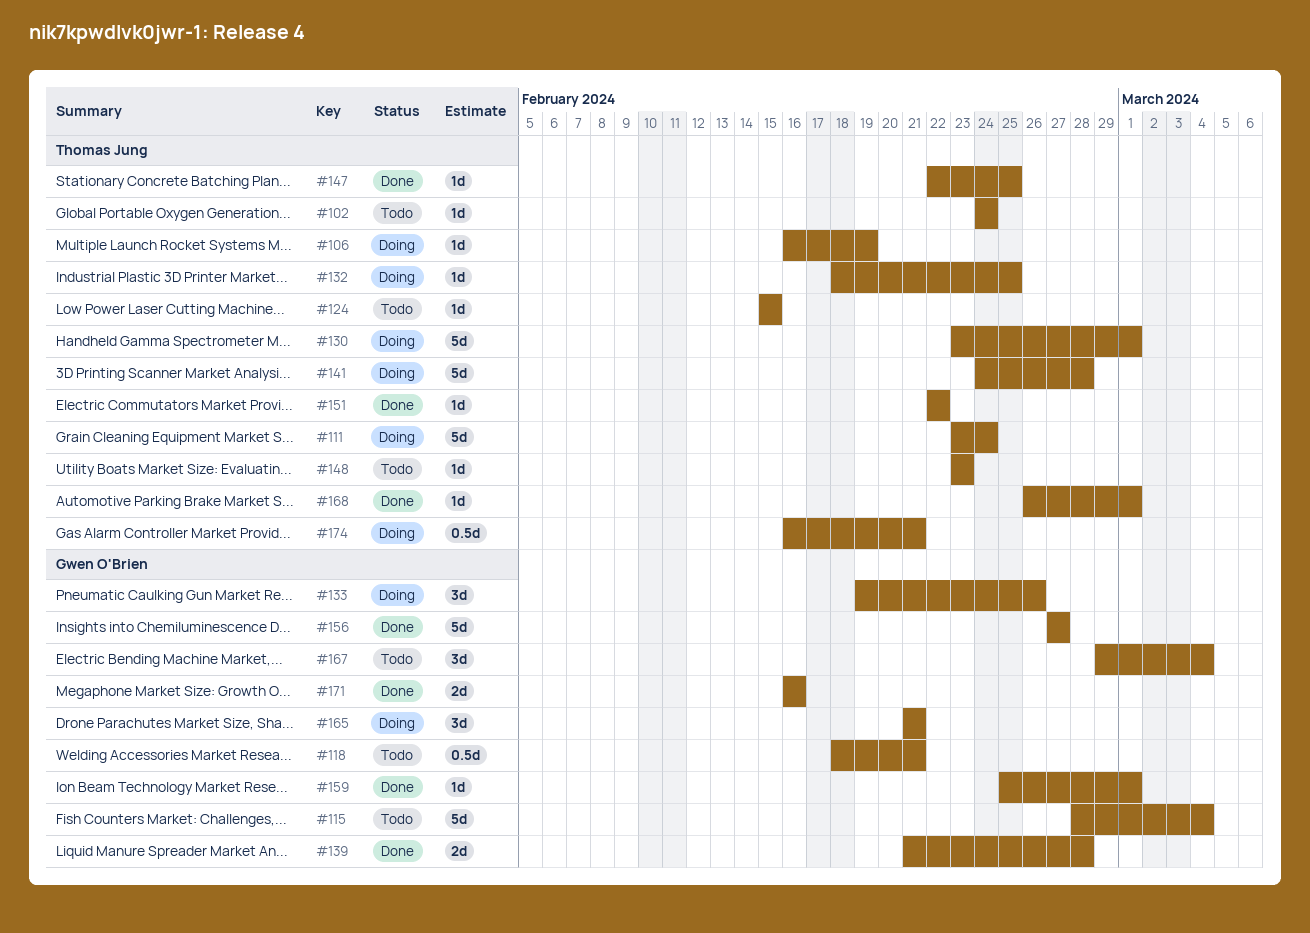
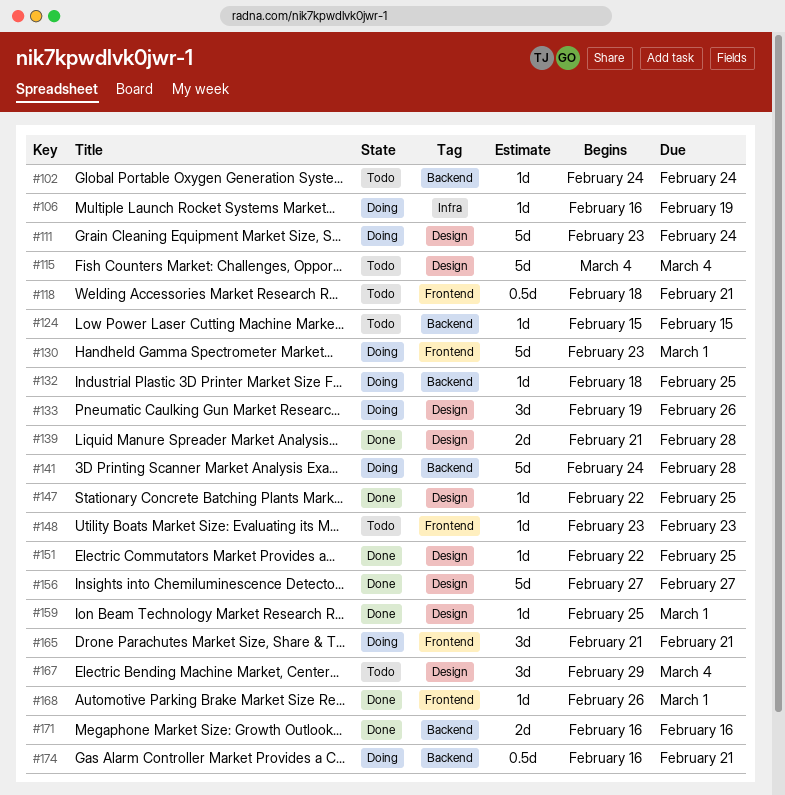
#115, start: Feb 28 -> Mar 4
#151, due: Feb 22 -> Feb 25

